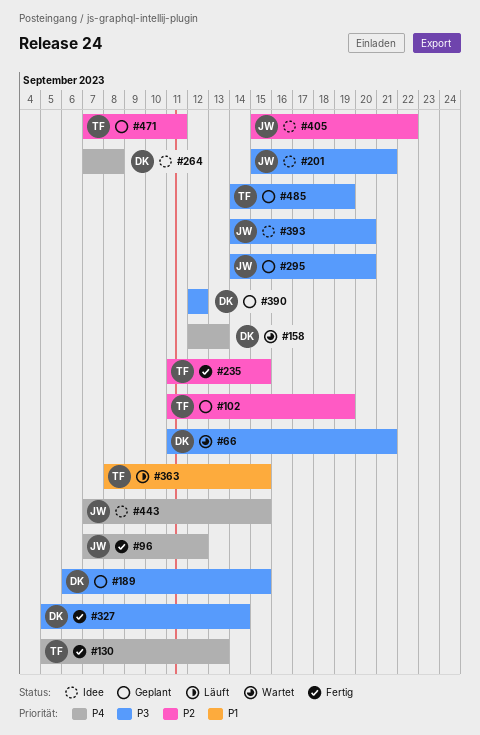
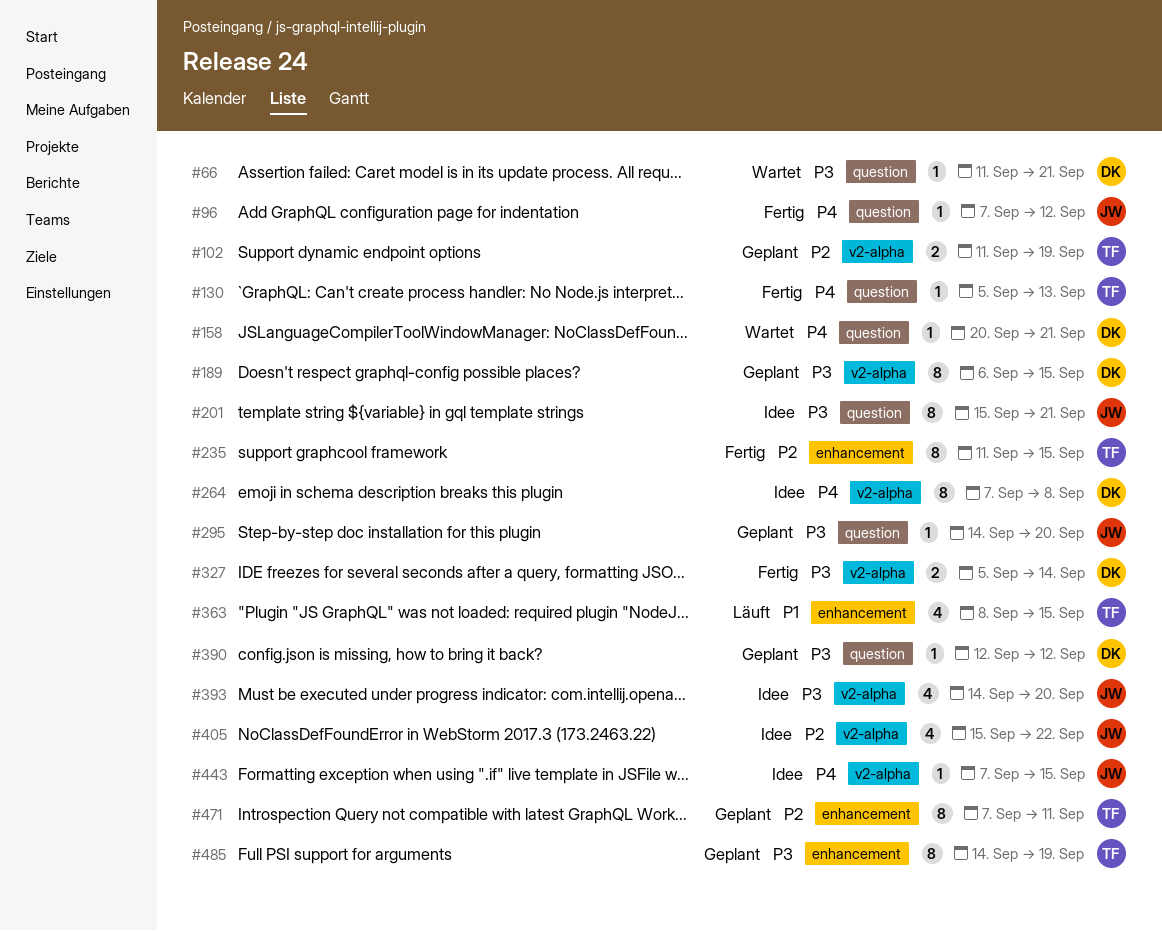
#158, start: Sep 12 -> Sep 20
#158, due: Sep 13 -> Sep 21

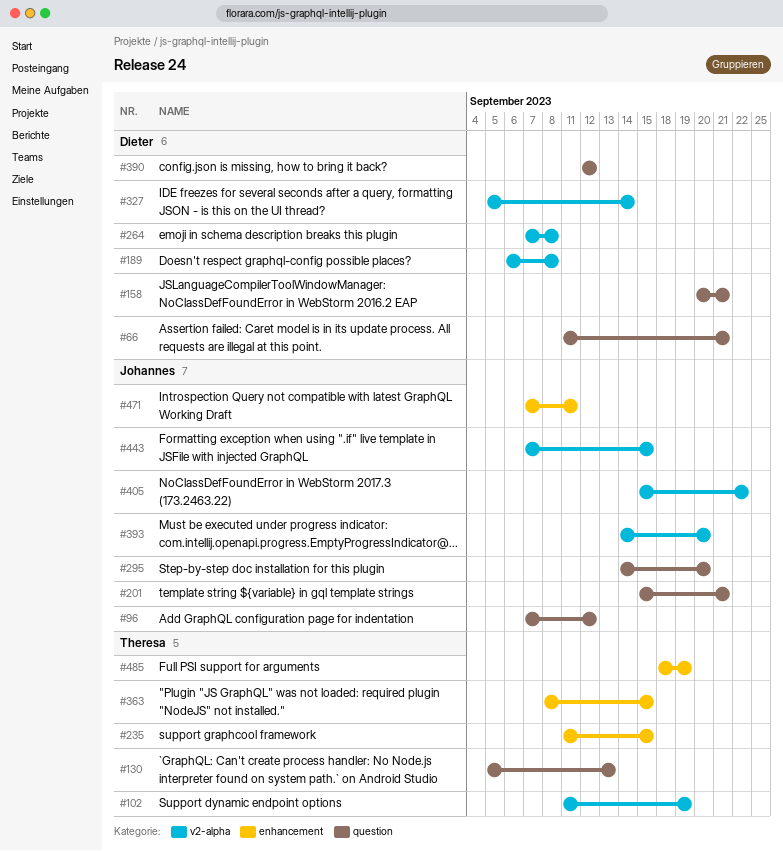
#189, due: Sep 15 -> Sep 8
#471, owner: Theresa -> Johannes
#485, start: Sep 14 -> Sep 18

